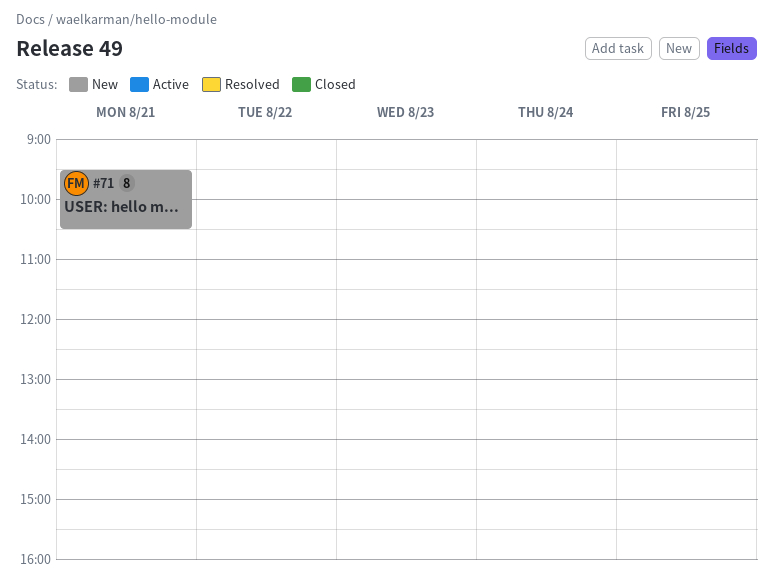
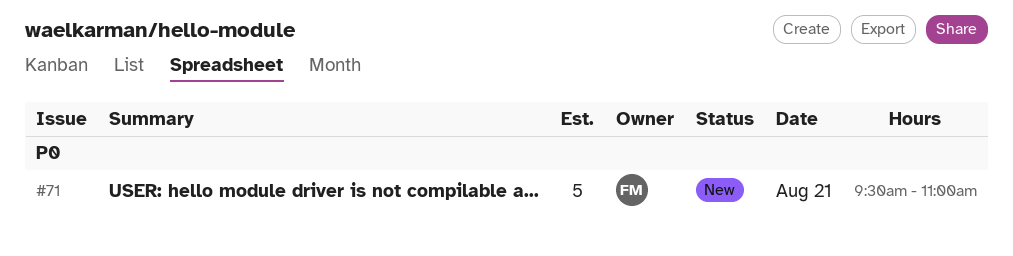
#71, estimate: 8 -> 5
#71, ends: 10:30 -> 11:00

